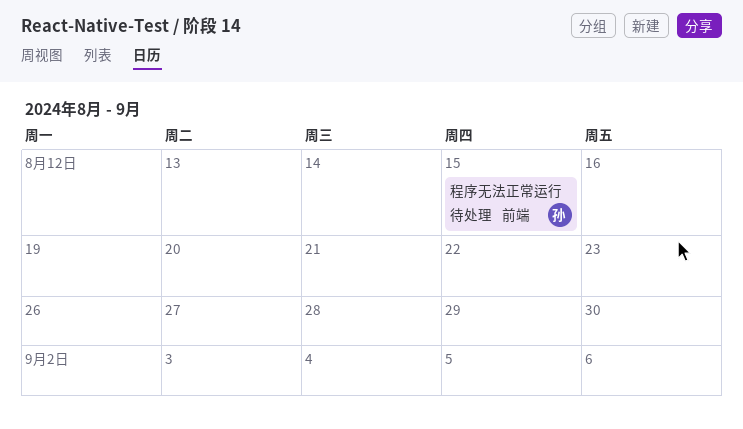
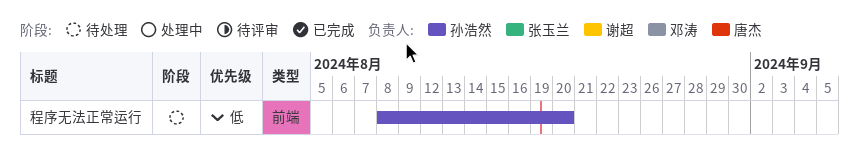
程序无法正常运行, due: Aug 15 -> Aug 20

